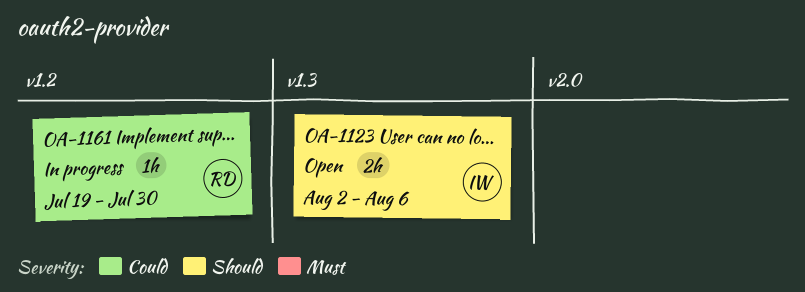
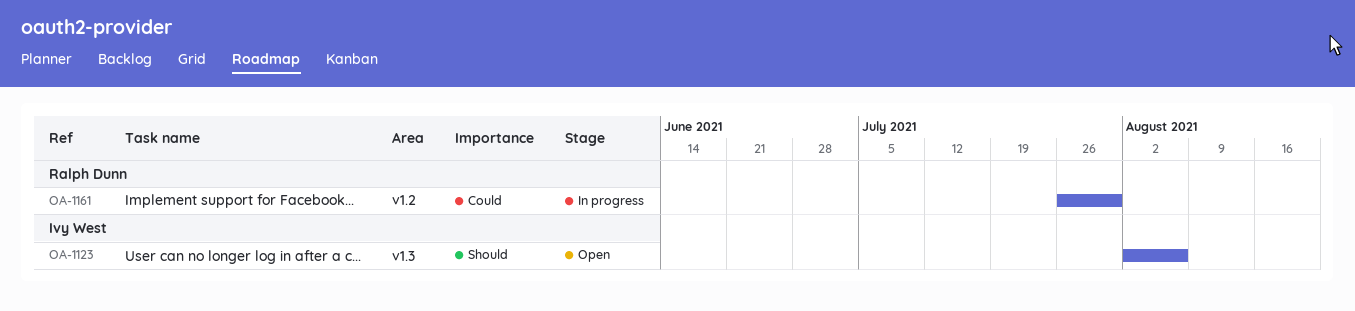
OA-1161, start: Jul 19 -> Jul 26

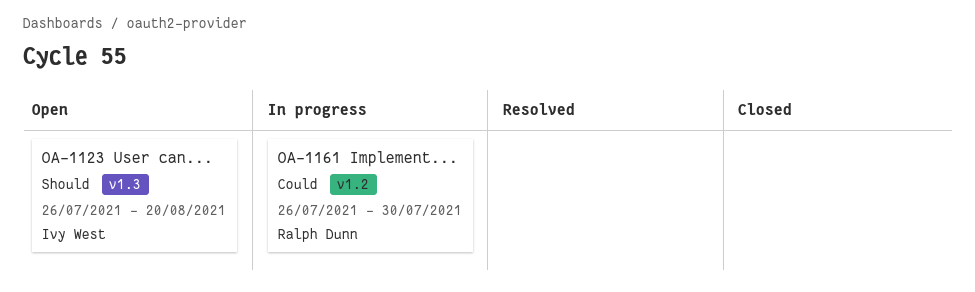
OA-1123, start: Aug 2 -> Jul 26
OA-1123, due: Aug 6 -> Aug 20

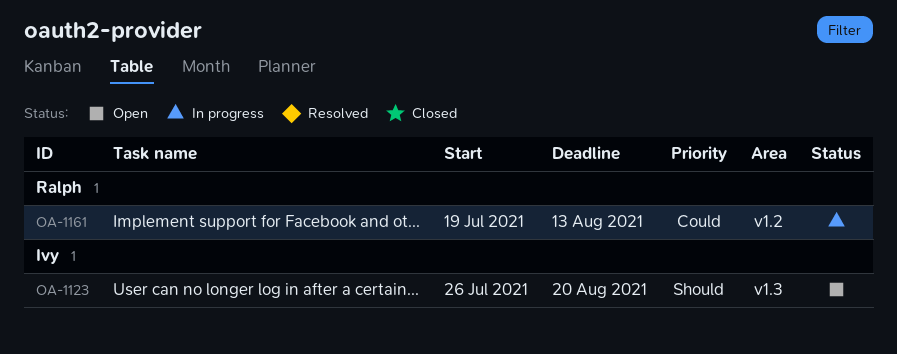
OA-1161, start: Jul 26 -> Jul 19
OA-1161, due: Jul 30 -> Aug 13

